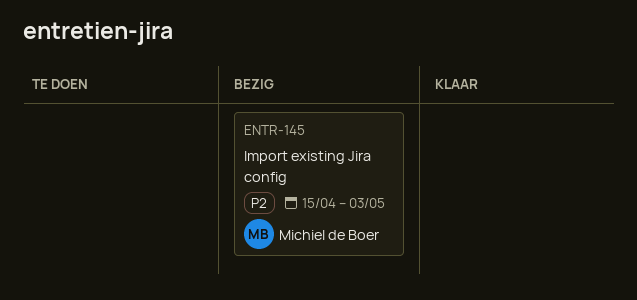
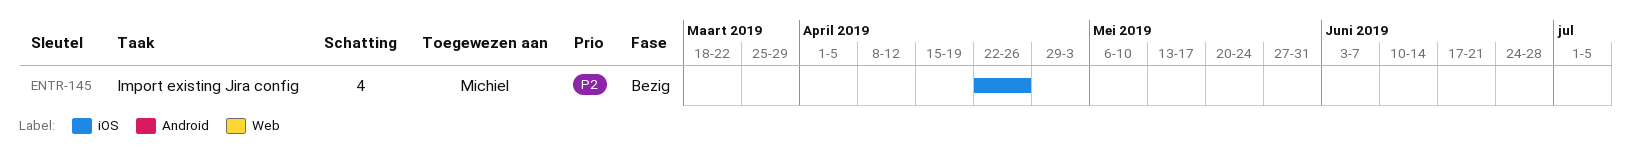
ENTR-145, start: Apr 15 -> Apr 22
ENTR-145, due: May 3 -> Apr 26

